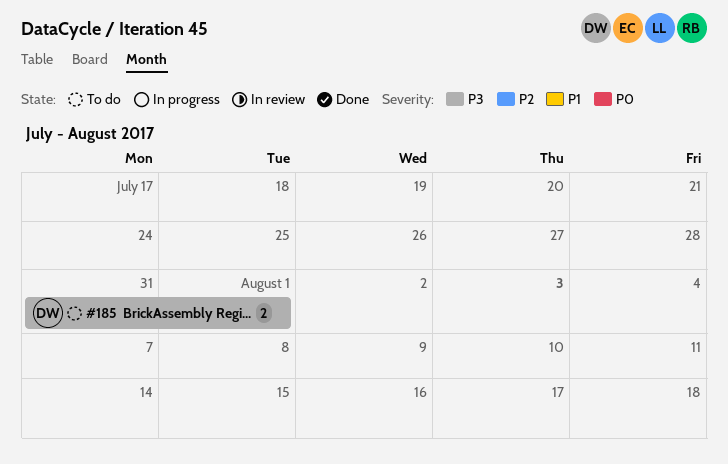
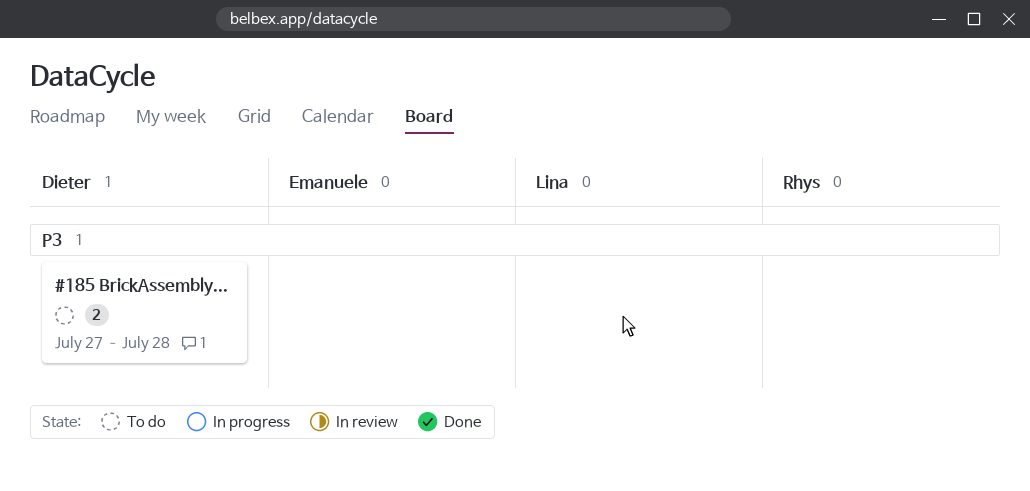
#185, start: Jul 31 -> Jul 27
#185, due: Aug 1 -> Jul 28

